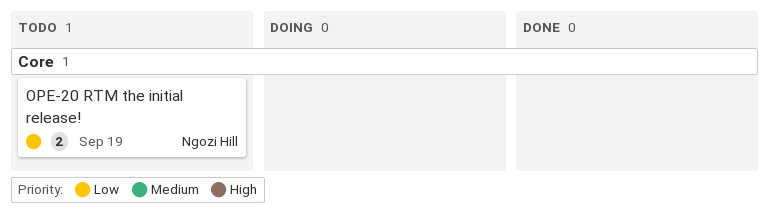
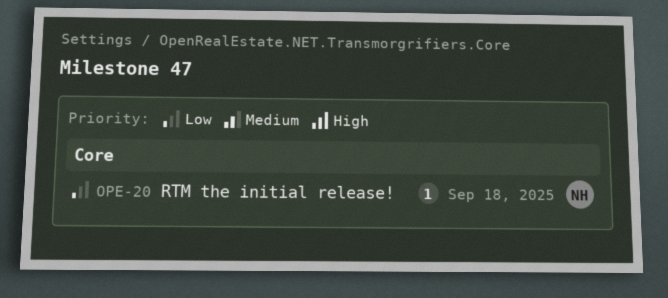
OPE-20, estimate: 2 -> 1
OPE-20, due: Sep 19 -> Sep 18

